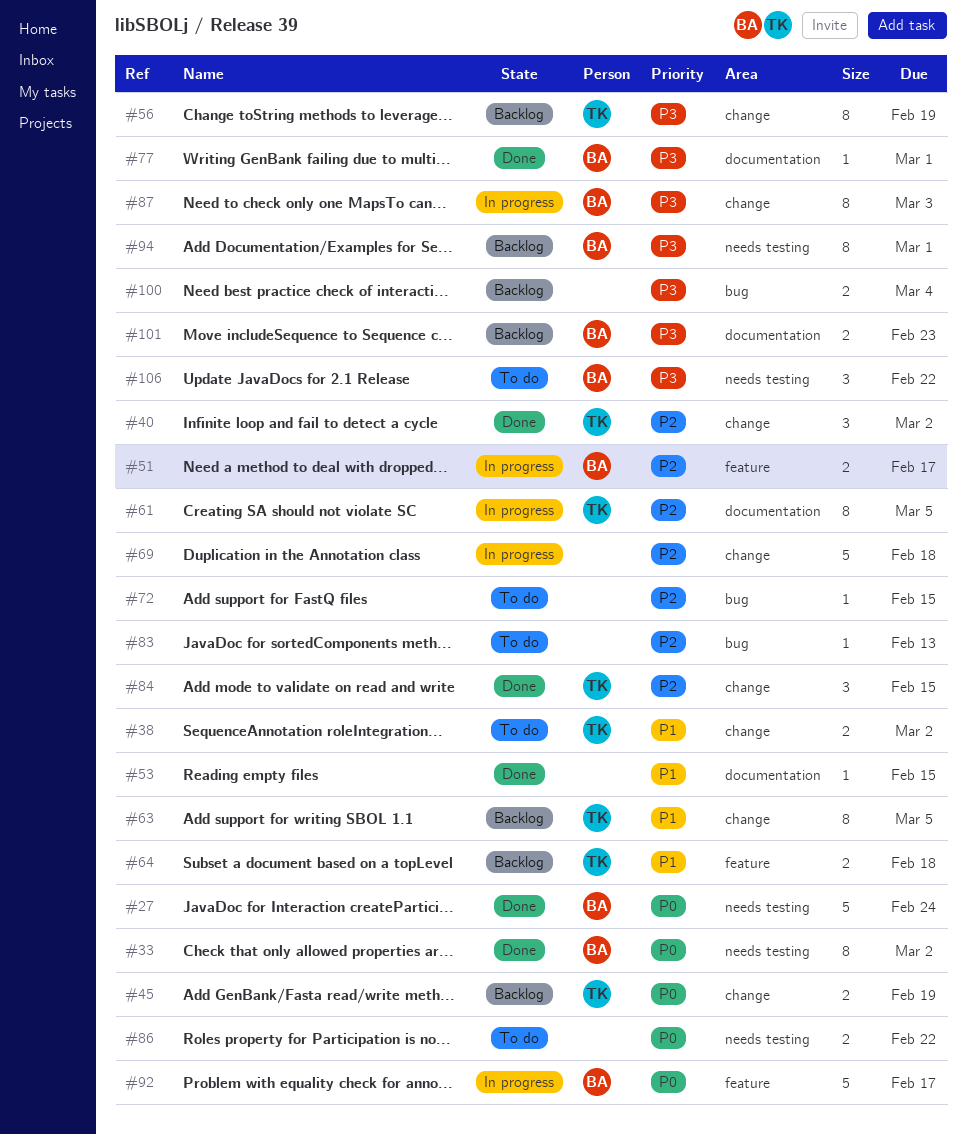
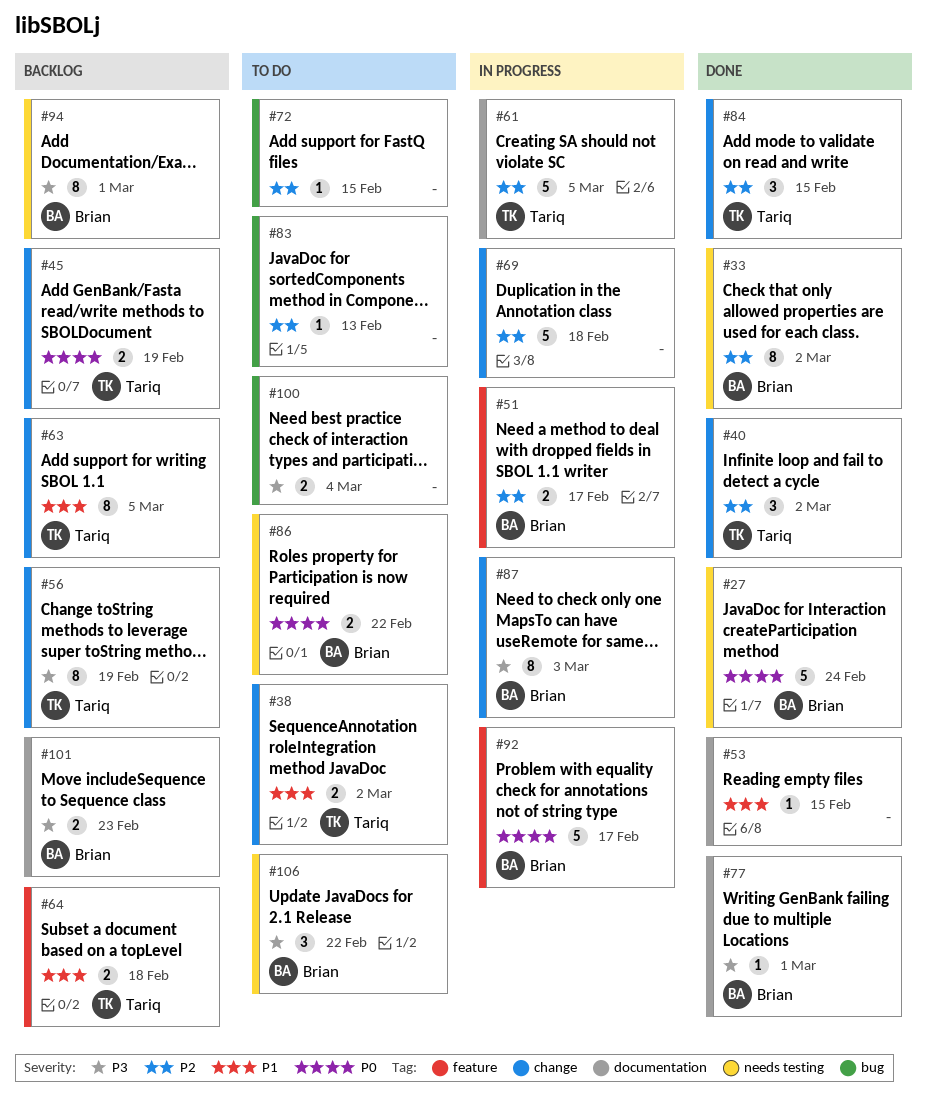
#33, priority: P0 -> P2
#61, estimate: 8 -> 5
#86, owner: none -> Brian
#100, status: Backlog -> To do

